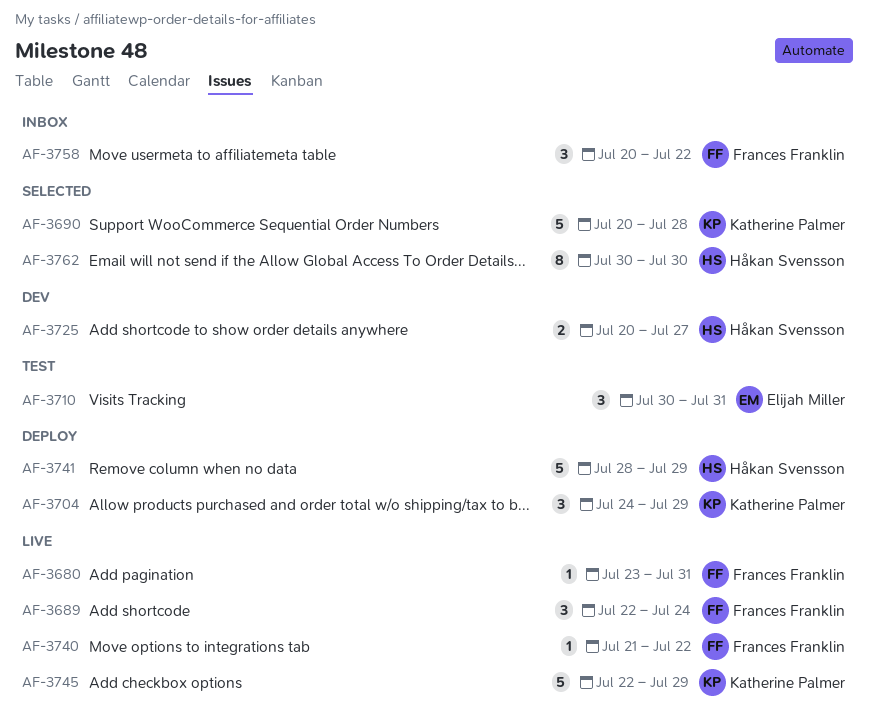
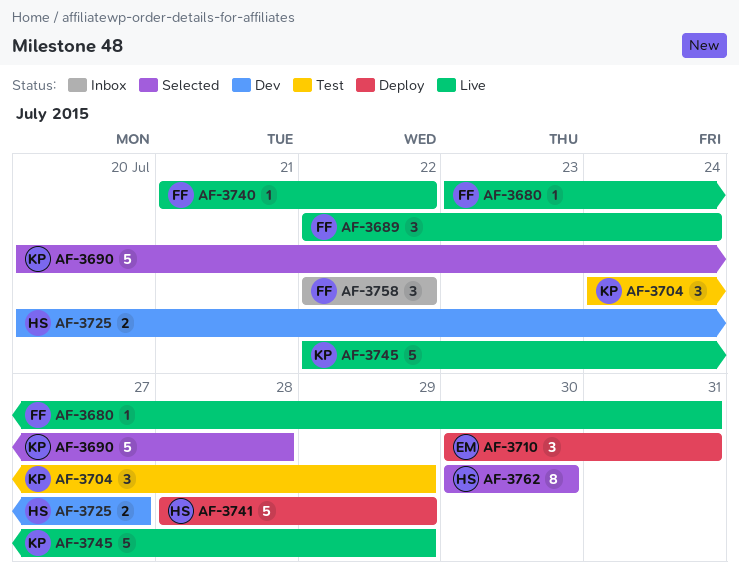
AF-3704, status: Deploy -> Test
AF-3710, status: Test -> Deploy
AF-3758, start: Jul 20 -> Jul 22

